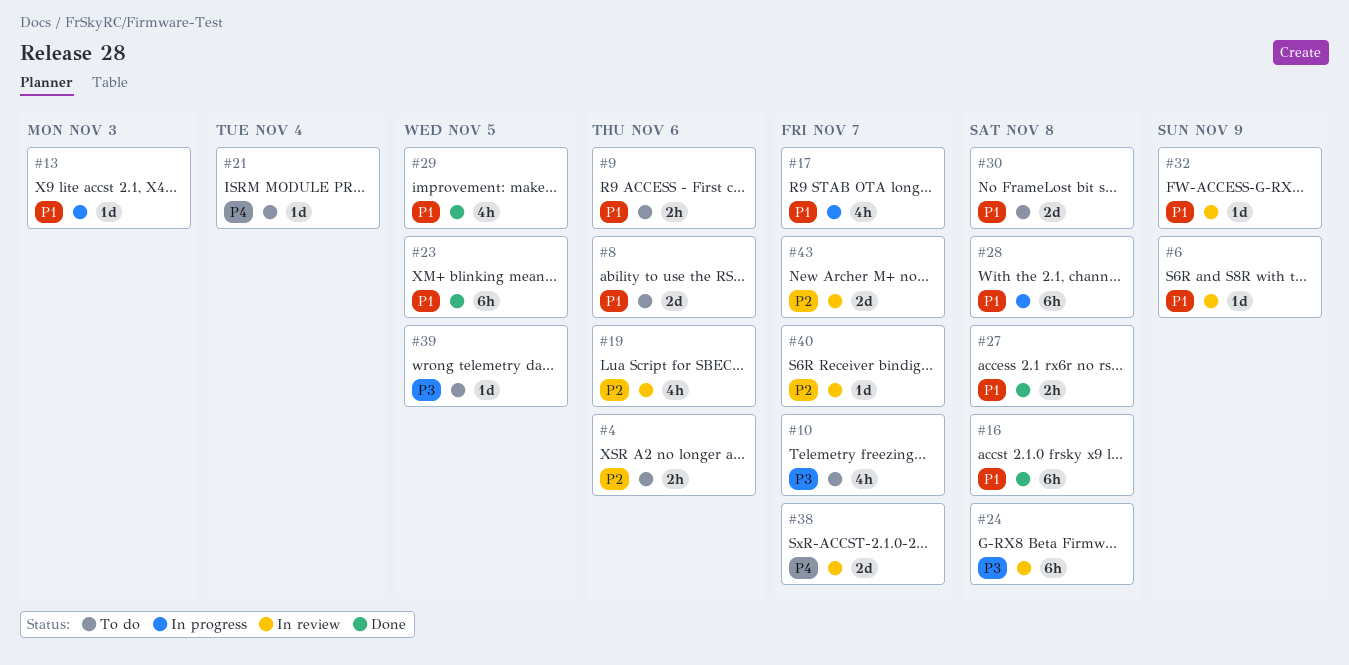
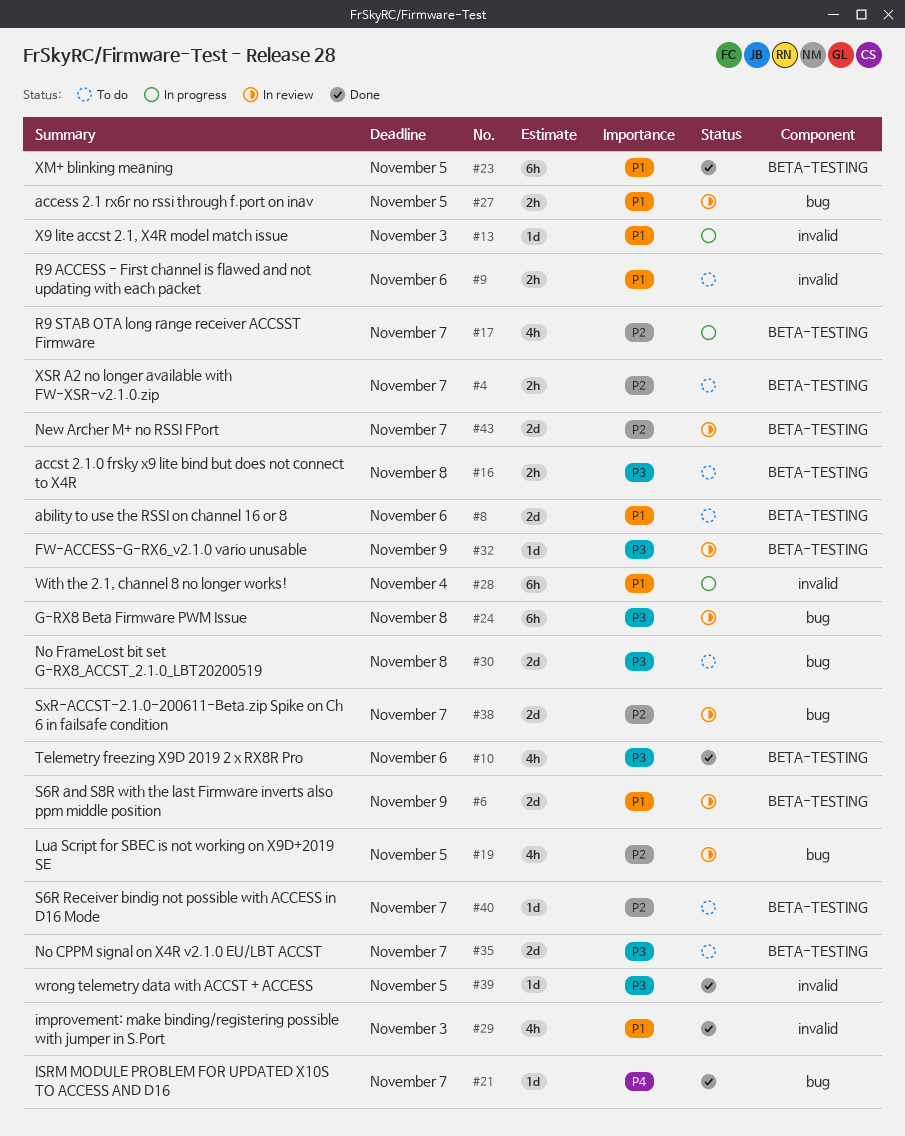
#4, due: Nov 6 -> Nov 7
#6, estimate: 1d -> 2d
#10, status: To do -> Done
#10, due: Nov 7 -> Nov 6
#16, status: Done -> To do
#16, priority: P1 -> P3
#16, estimate: 6h -> 2h
#17, priority: P1 -> P2
#19, due: Nov 6 -> Nov 5
#21, status: To do -> Done
#21, due: Nov 4 -> Nov 7
#27, status: Done -> In review
#27, due: Nov 8 -> Nov 5
#28, due: Nov 8 -> Nov 4
#29, due: Nov 5 -> Nov 3
#30, priority: P1 -> P3
#32, priority: P1 -> P3
#35: none -> present
#38, priority: P4 -> P2
#39, status: To do -> Done
#40, status: In review -> To do

